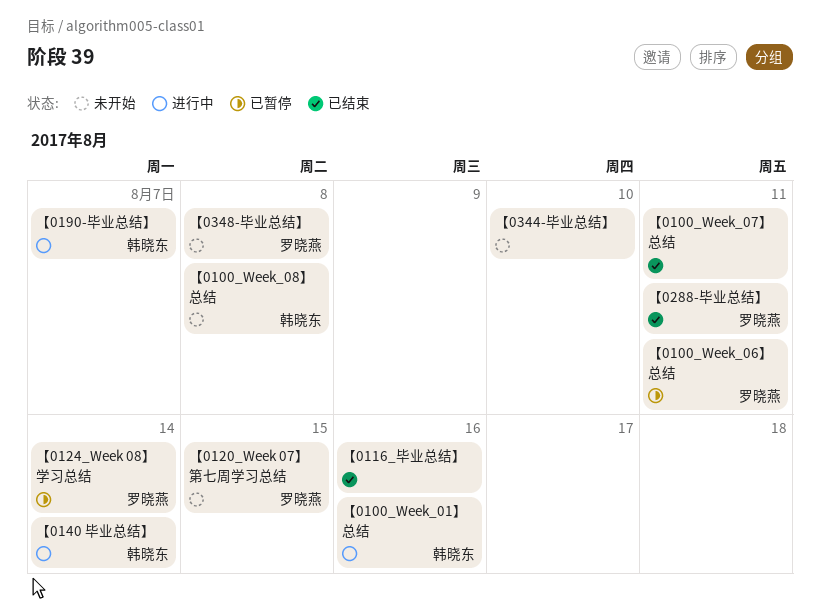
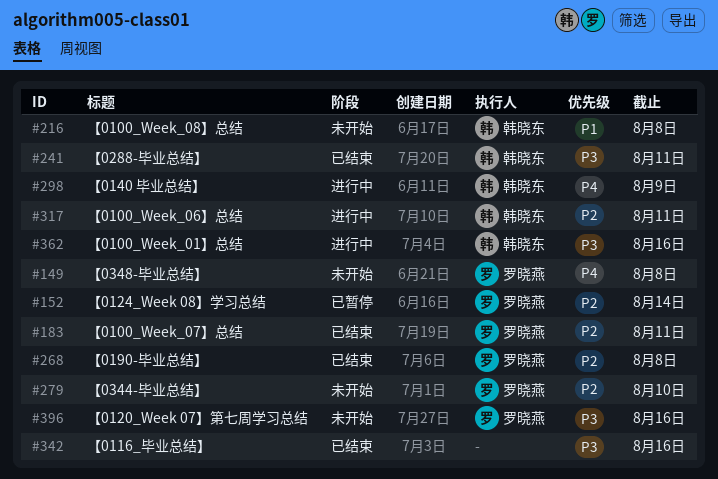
【0100_Week_06】总结, status: 已暂停 -> 进行中
【0100_Week_06】总结, owner: 罗晓燕 -> 韩晓东
【0100_Week_07】总结, owner: none -> 罗晓燕
【0120_Week 07】第七周学习总结, due: Aug 15 -> Aug 16
【0140 毕业总结】, due: Aug 14 -> Aug 9
【0190-毕业总结】, status: 进行中 -> 已结束
【0190-毕业总结】, owner: 韩晓东 -> 罗晓燕
【0190-毕业总结】, due: Aug 7 -> Aug 8
【0288-毕业总结】, owner: 罗晓燕 -> 韩晓东
【0344-毕业总结】, owner: none -> 罗晓燕

